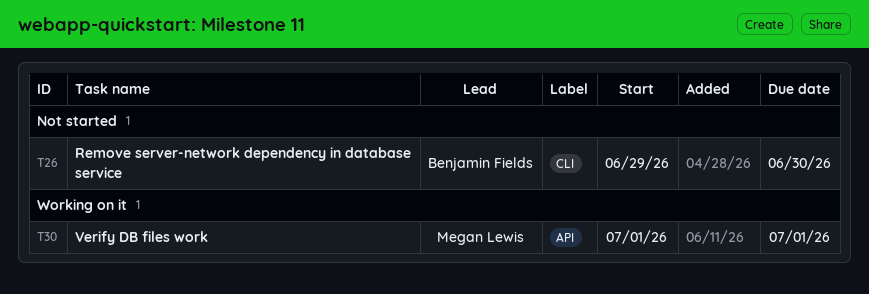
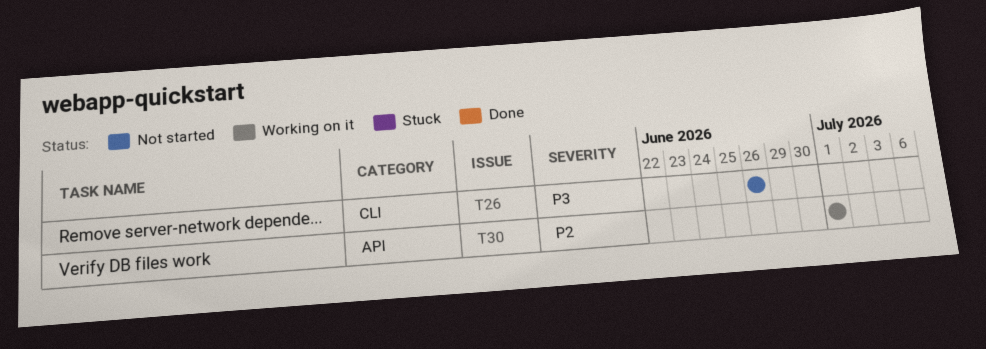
T26, start: Jun 29 -> Jun 26
T26, due: Jun 30 -> Jun 26

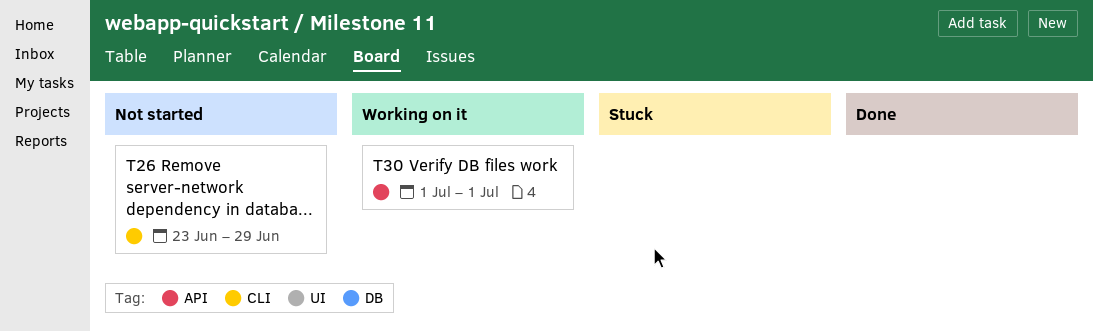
T26, start: Jun 26 -> Jun 23
T26, due: Jun 26 -> Jun 29

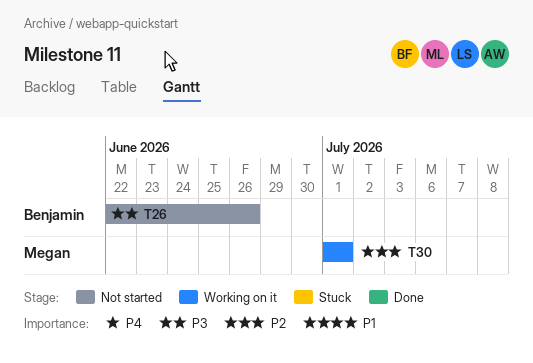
T26, start: Jun 23 -> Jun 22
T26, due: Jun 29 -> Jun 26

